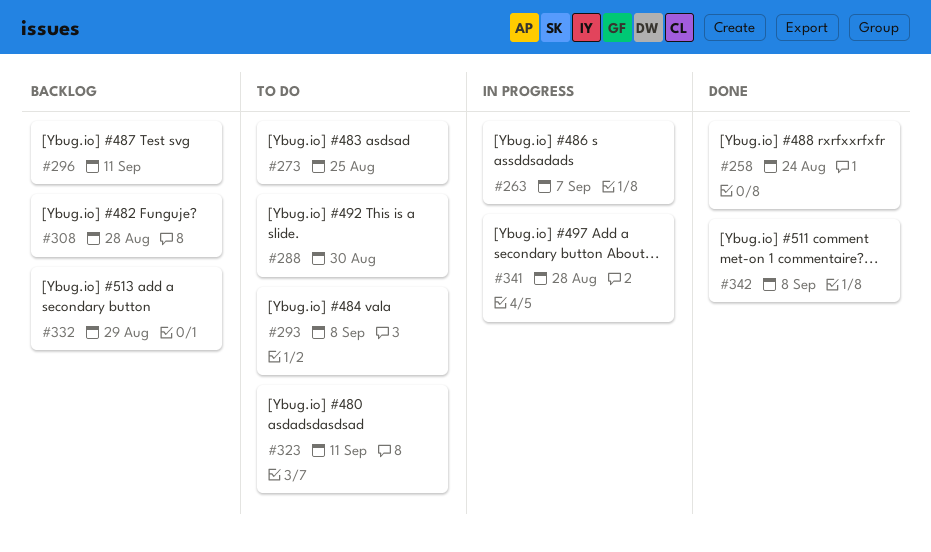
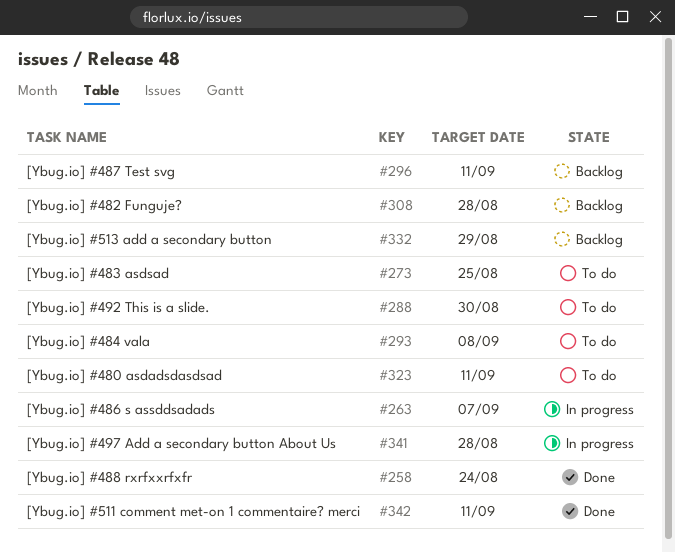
#342, due: Sep 8 -> Sep 11

